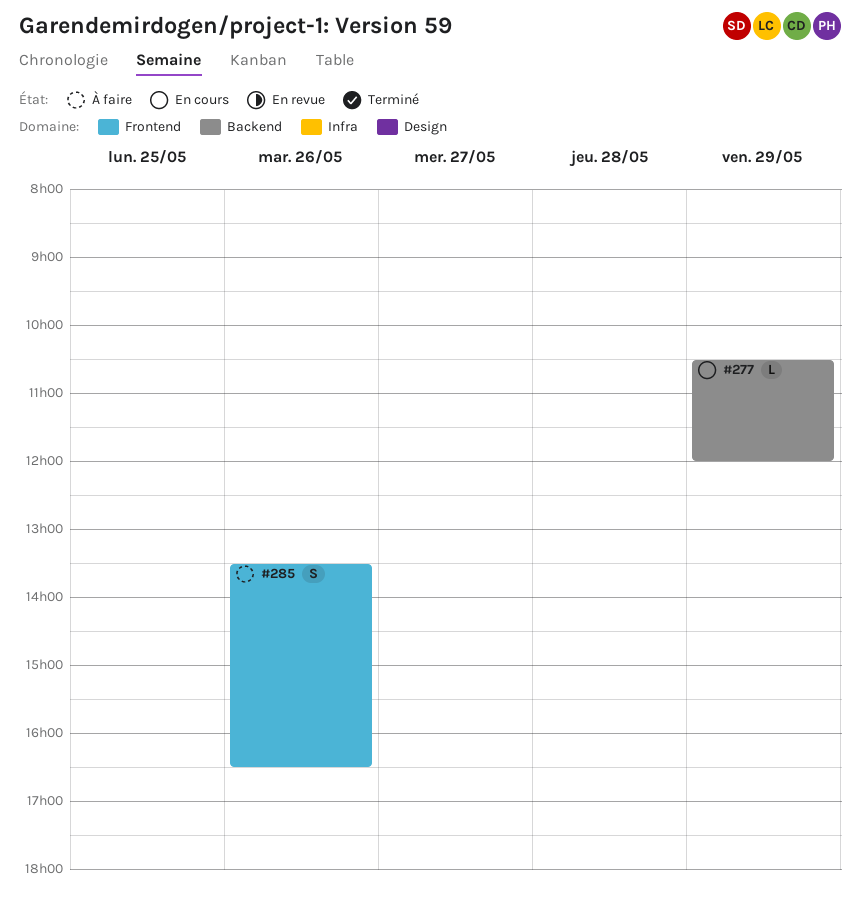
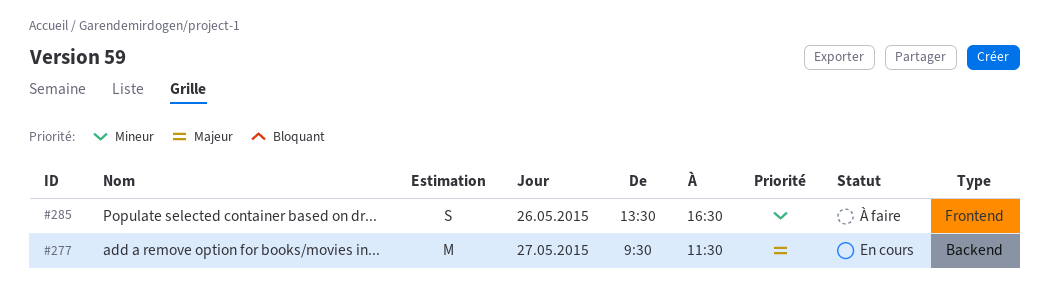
#277, estimate: L -> M
#277, day: May 29 -> May 27
#277, begins: 10:30 -> 09:30
#277, ends: 12:00 -> 11:30

